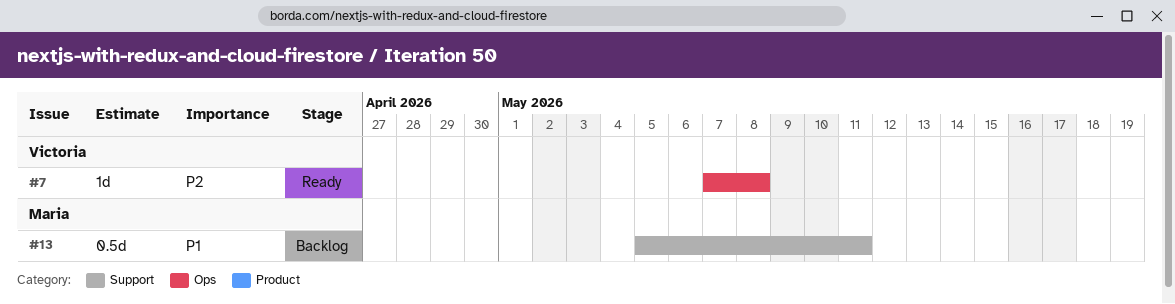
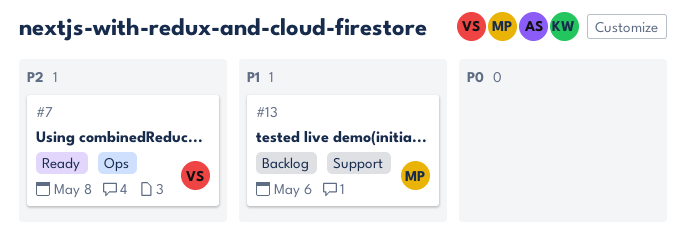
#13, due: May 11 -> May 6

